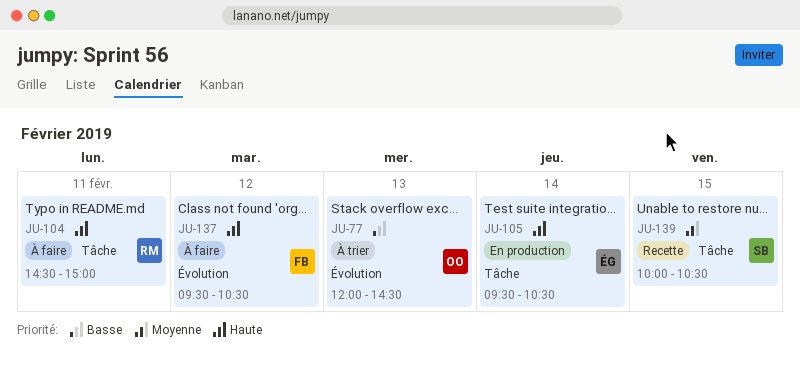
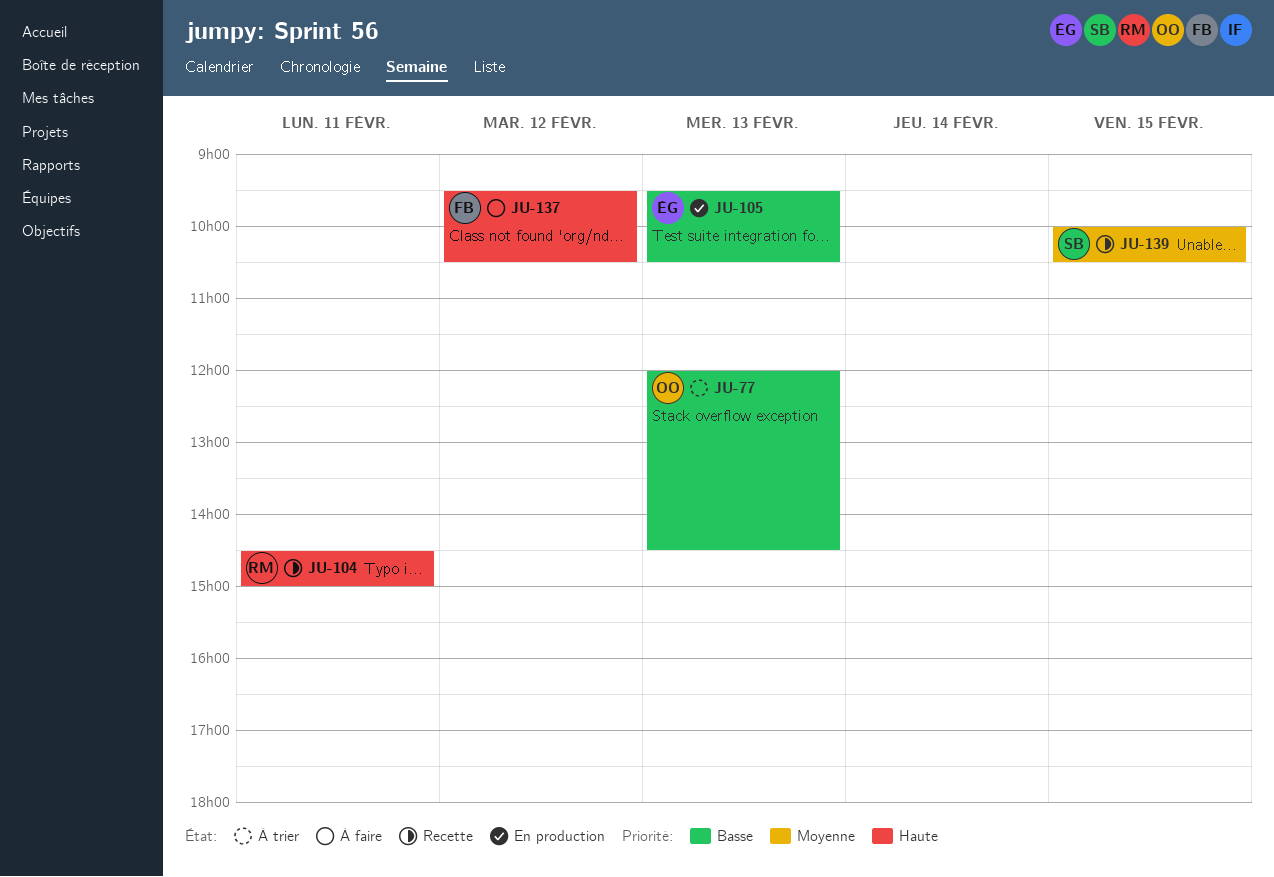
JU-104, status: À faire -> Recette
JU-105, priority: Haute -> Basse
JU-105, day: Feb 14 -> Feb 13

